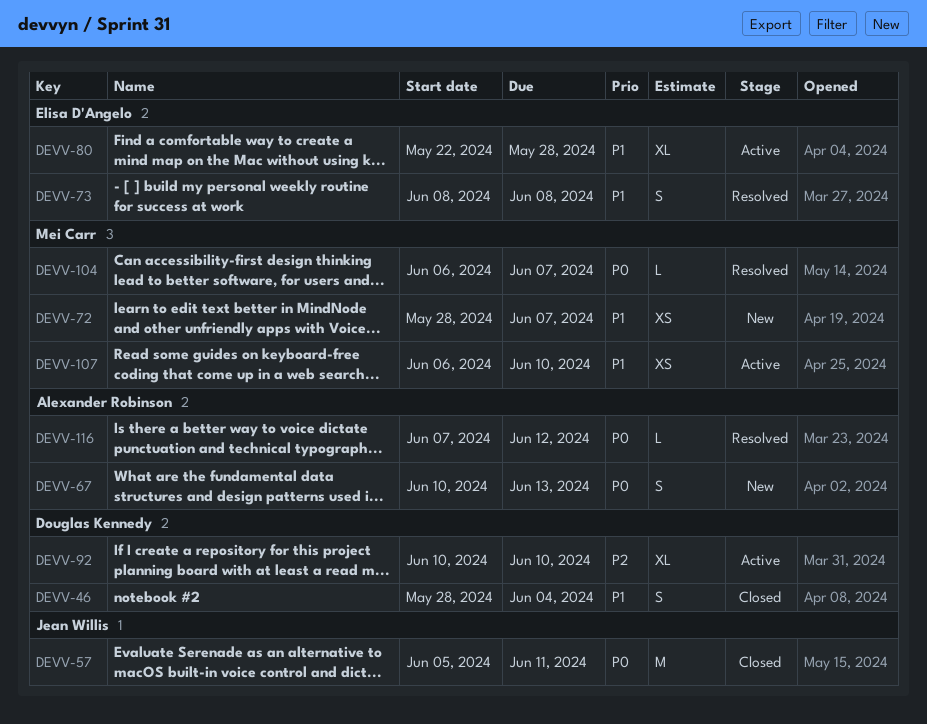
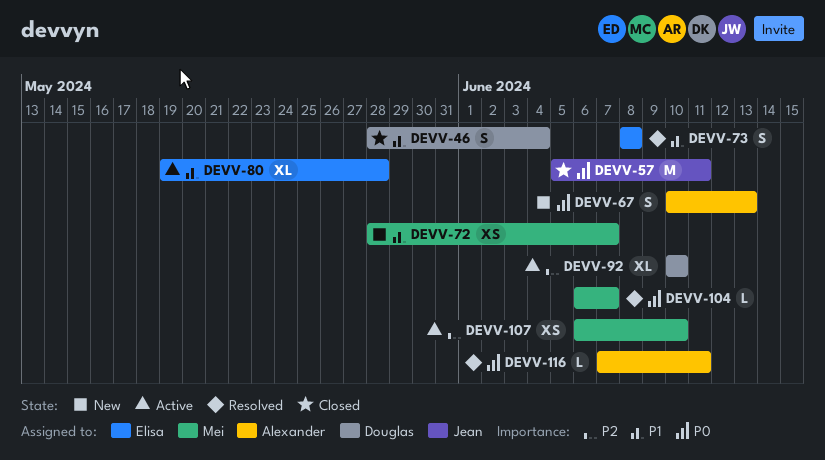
DEVV-80, start: May 22 -> May 19
DEVV-107, priority: P1 -> P2
DEVV-116, due: Jun 12 -> Jun 11

